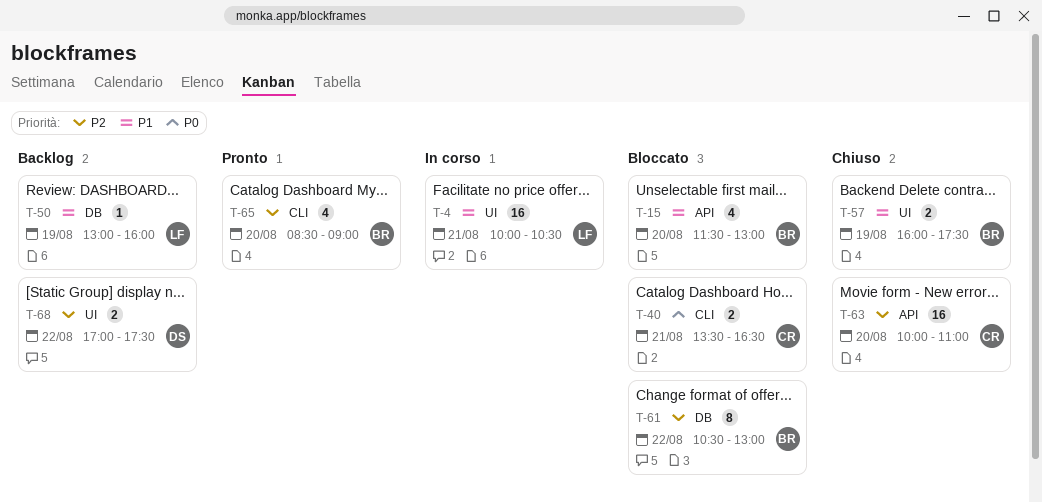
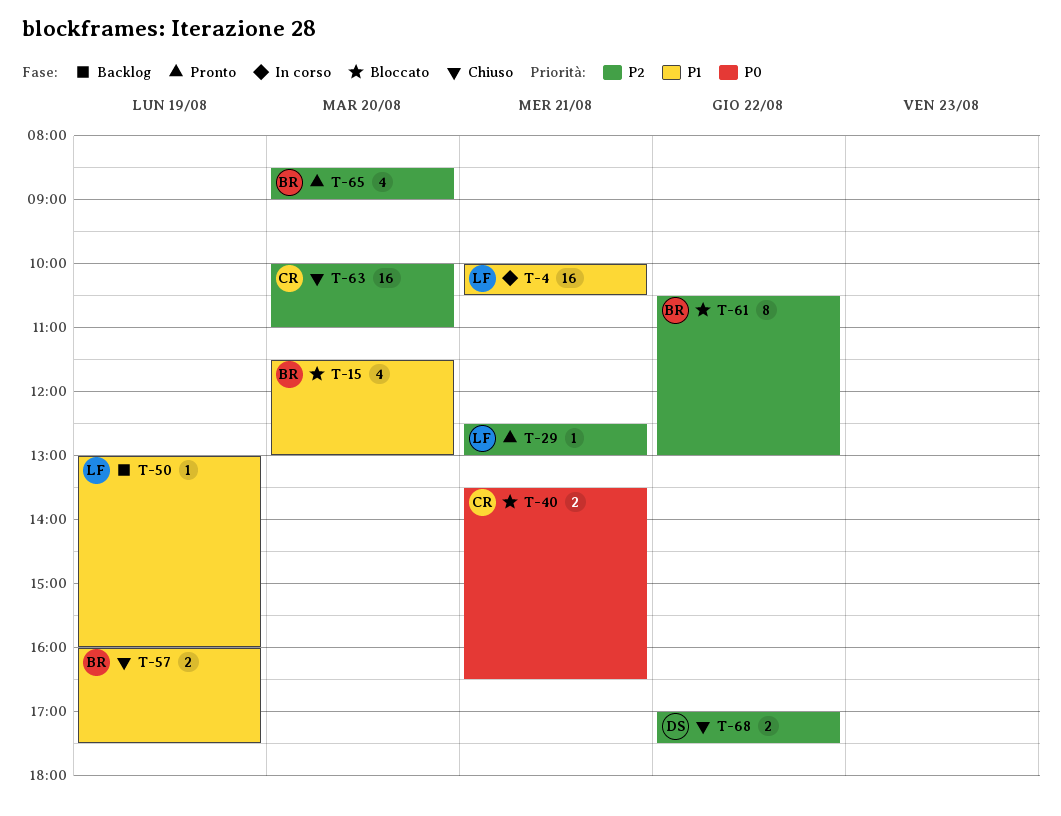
T-29: none -> present
T-68, status: Backlog -> Chiuso

